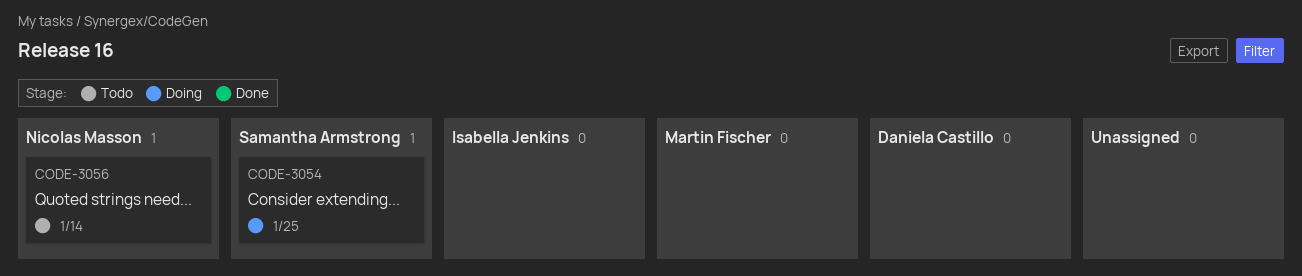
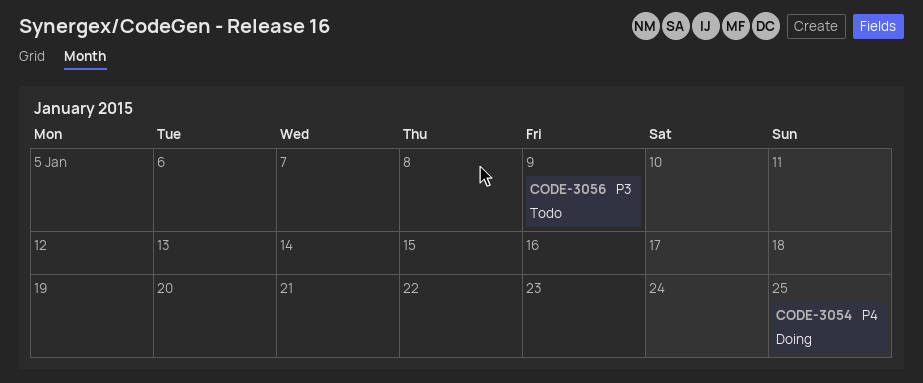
CODE-3056, due: Jan 14 -> Jan 9

